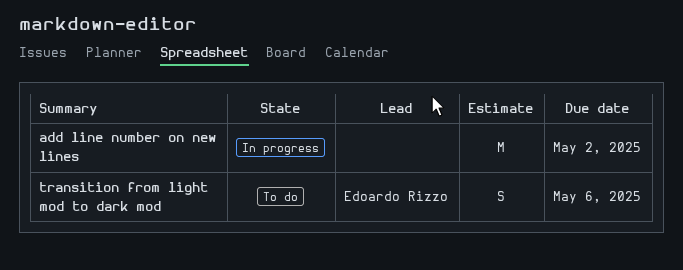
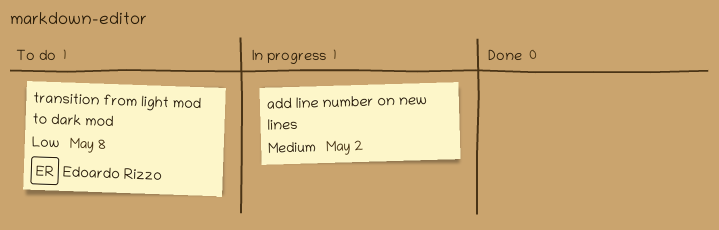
transition from light mod to dark mod, due: May 6 -> May 8

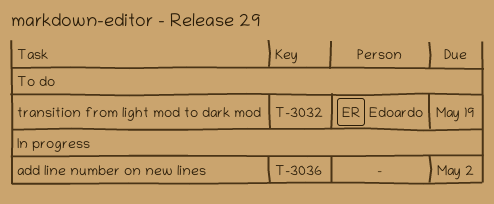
transition from light mod to dark mod, due: May 8 -> May 19

